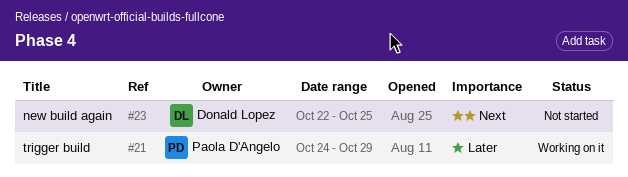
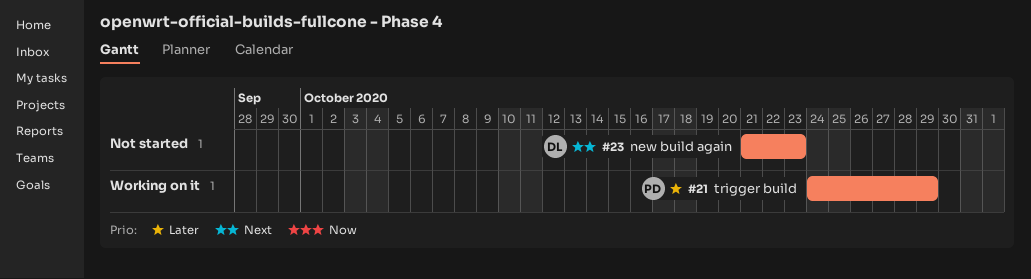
#23, start: Oct 22 -> Oct 21
#23, due: Oct 25 -> Oct 23

